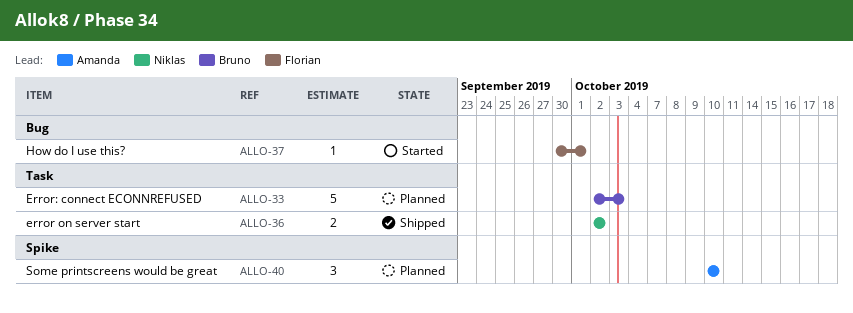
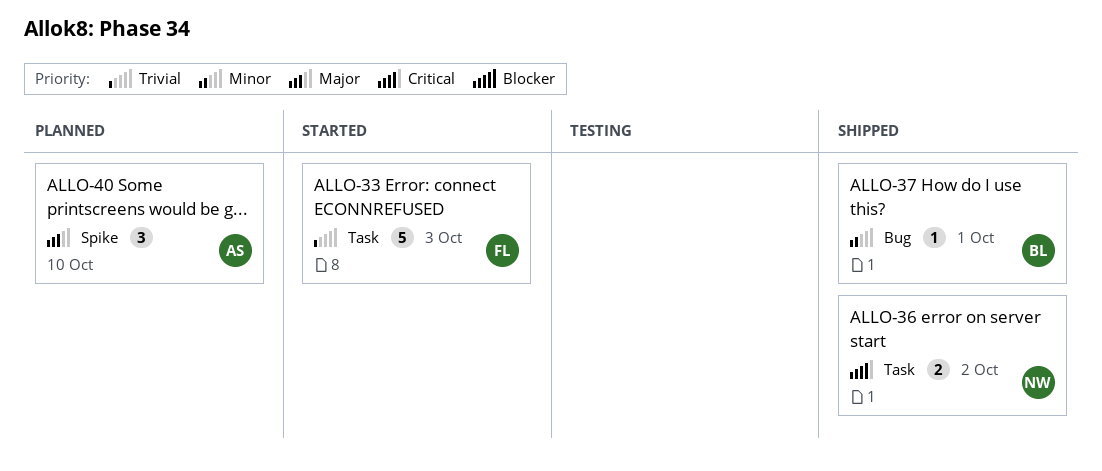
ALLO-33, status: Planned -> Started
ALLO-33, owner: Bruno -> Florian
ALLO-37, status: Started -> Shipped
ALLO-37, owner: Florian -> Bruno

